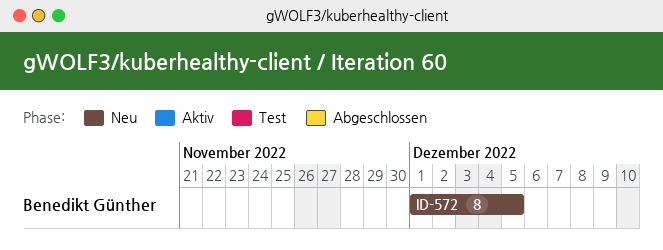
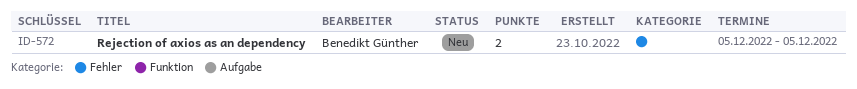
ID-572, estimate: 8 -> 2
ID-572, start: Dec 1 -> Dec 5

